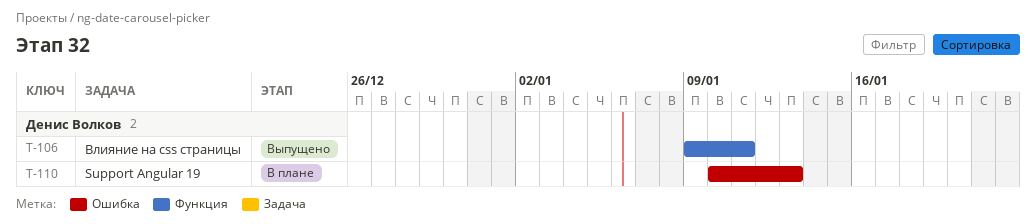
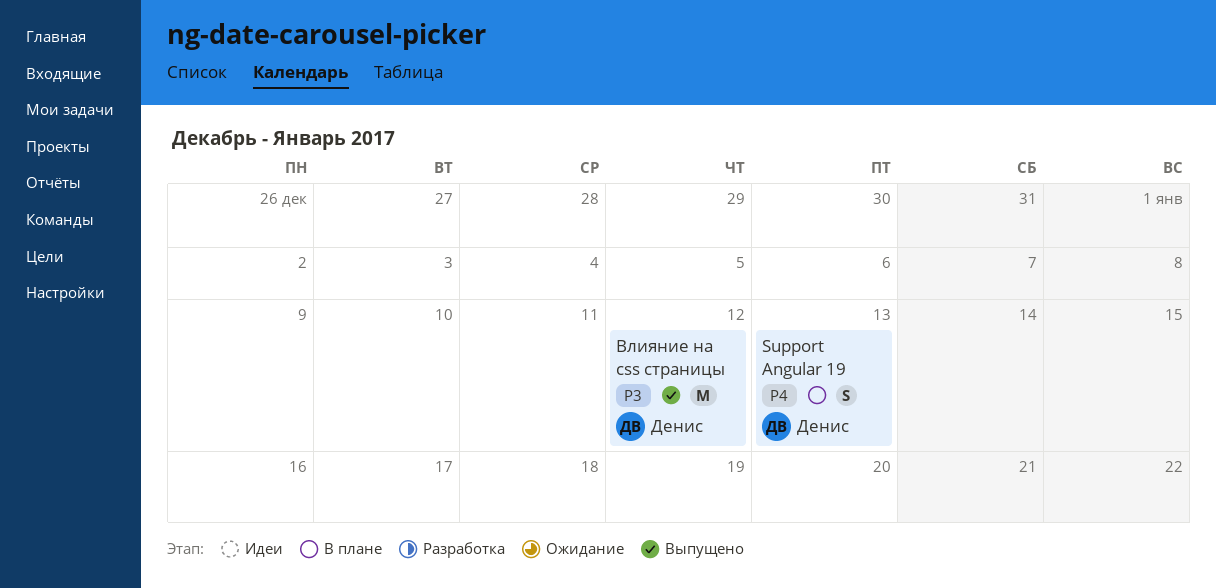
Влияние на сss страницы, due: Jan 11 -> Jan 12

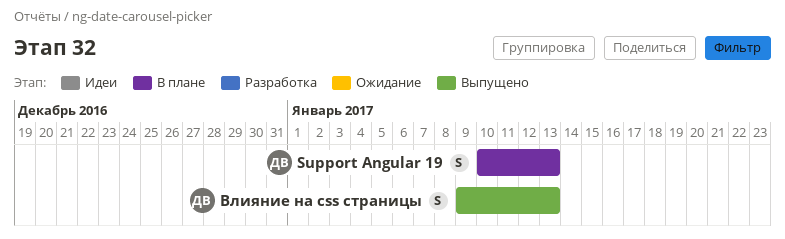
Влияние на сss страницы, estimate: M -> S
Влияние на сss страницы, due: Jan 12 -> Jan 13

